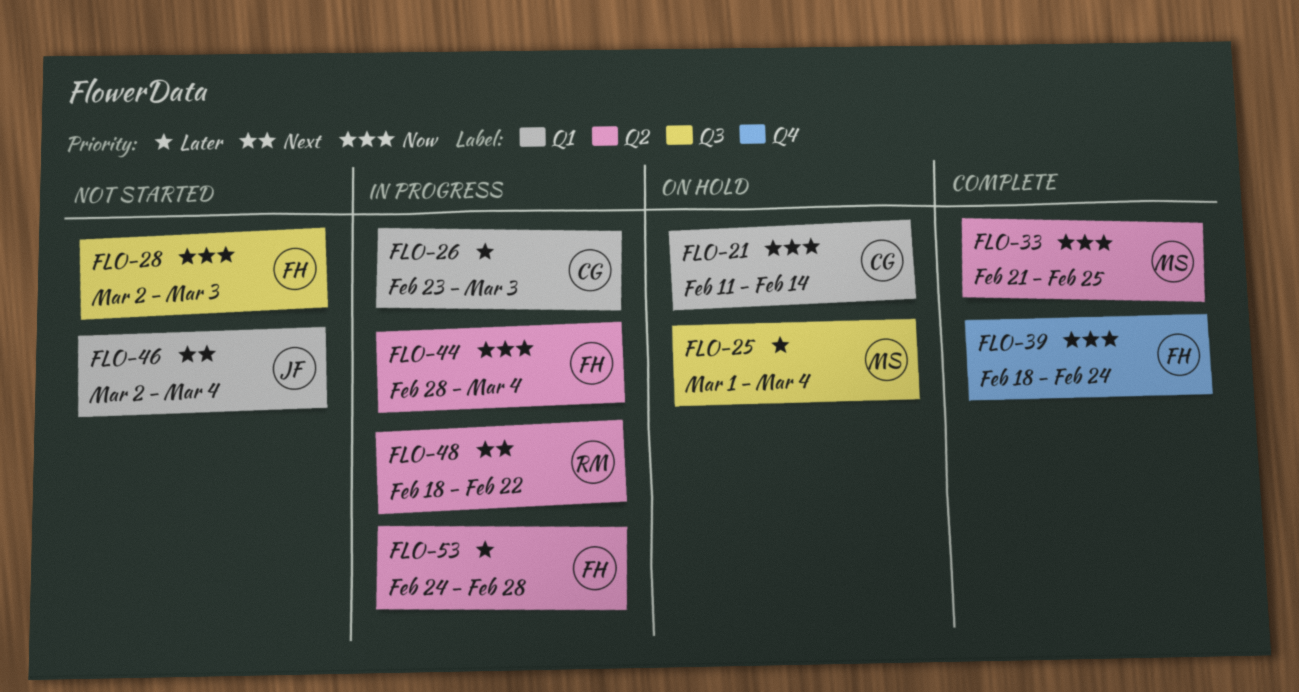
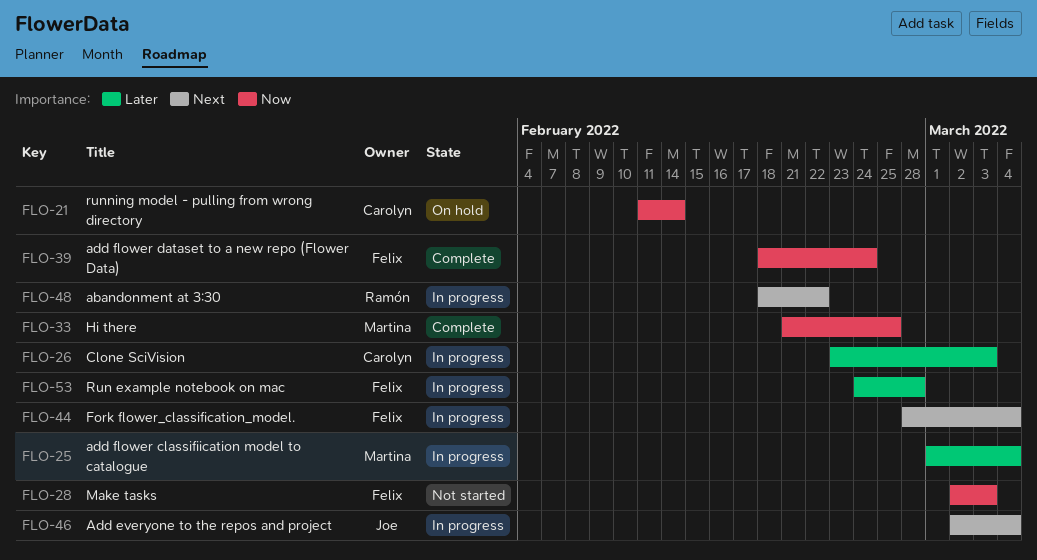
FLO-25, status: On hold -> In progress
FLO-44, priority: Now -> Next
FLO-46, status: Not started -> In progress

